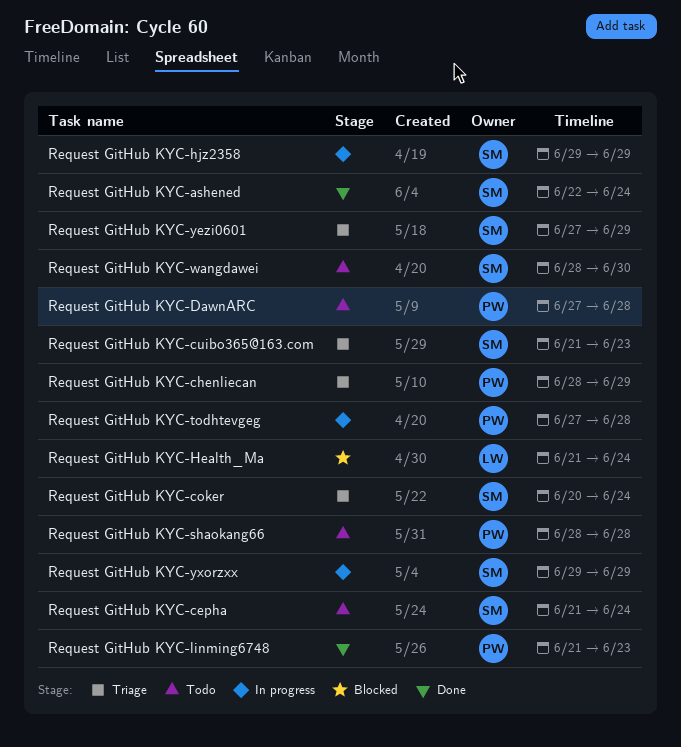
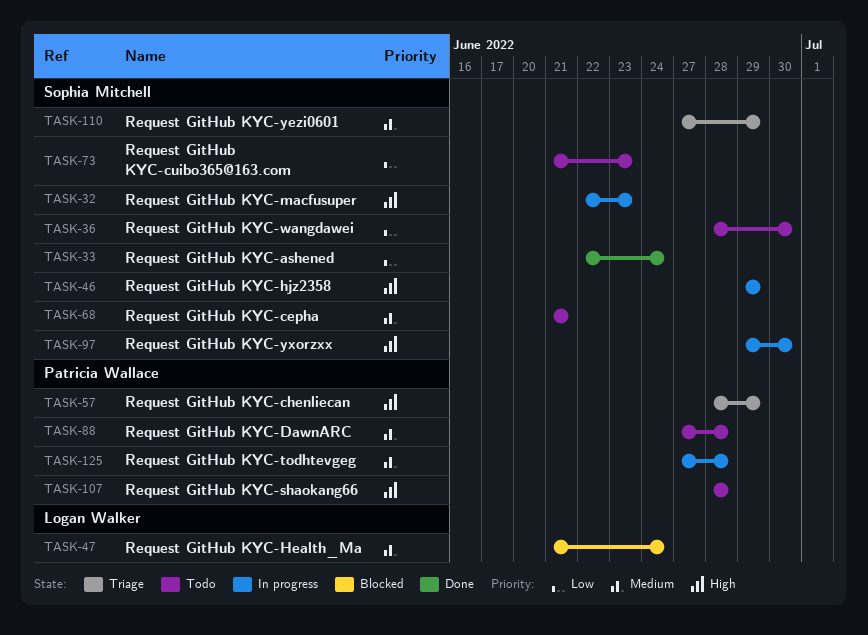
Request GitHub KYC-cepha, due: Jun 24 -> Jun 21
Request GitHub KYC-coker: present -> none
Request GitHub KYC-cuibo365@163.com, status: Triage -> Todo
Request GitHub KYC-linming6748: present -> none
Request GitHub KYC-macfusuper: none -> present
Request GitHub KYC-yxorzxx, due: Jun 29 -> Jun 30

